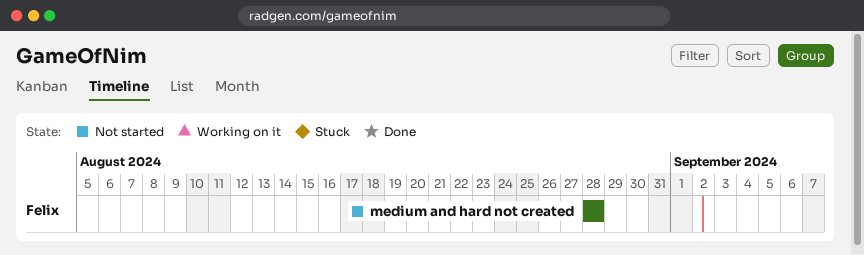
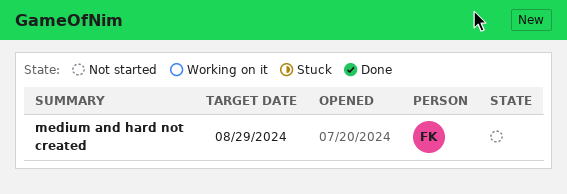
medium and hard not created, due: Aug 28 -> Aug 29

